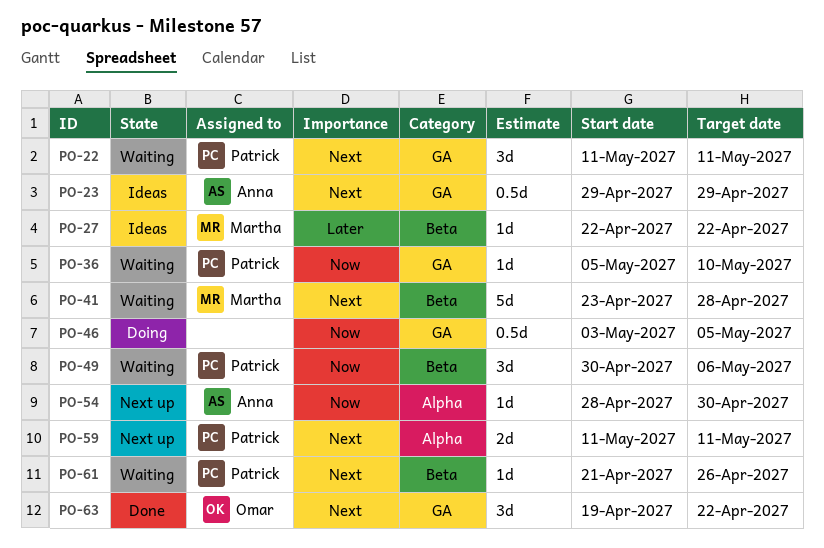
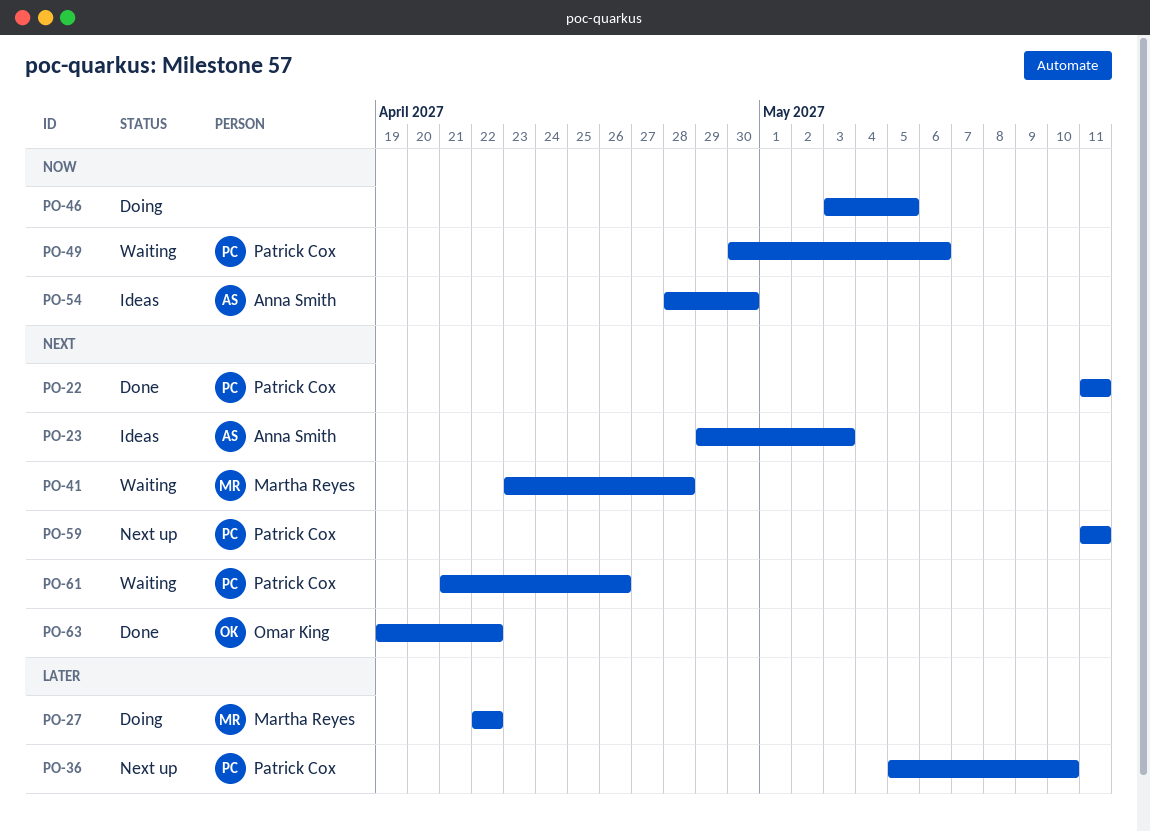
PO-22, status: Waiting -> Done
PO-23, due: Apr 29 -> May 3
PO-27, status: Ideas -> Doing
PO-36, status: Waiting -> Next up
PO-36, priority: Now -> Later
PO-54, status: Next up -> Ideas

